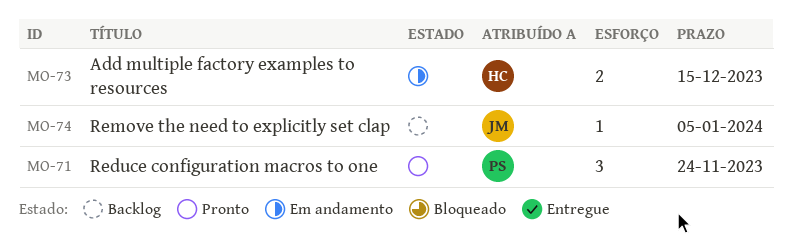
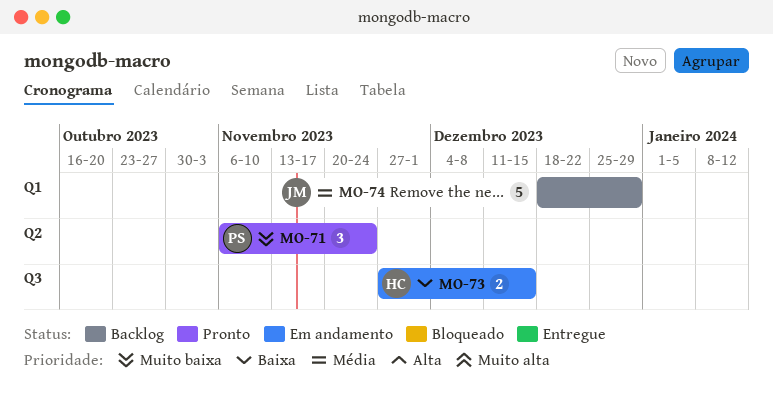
MO-74, estimate: 1 -> 5
MO-74, due: Jan 5 -> Dec 29

